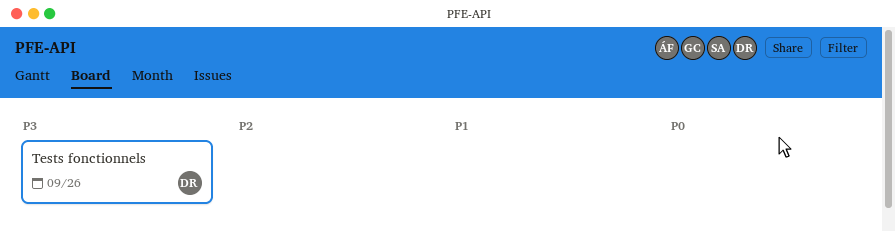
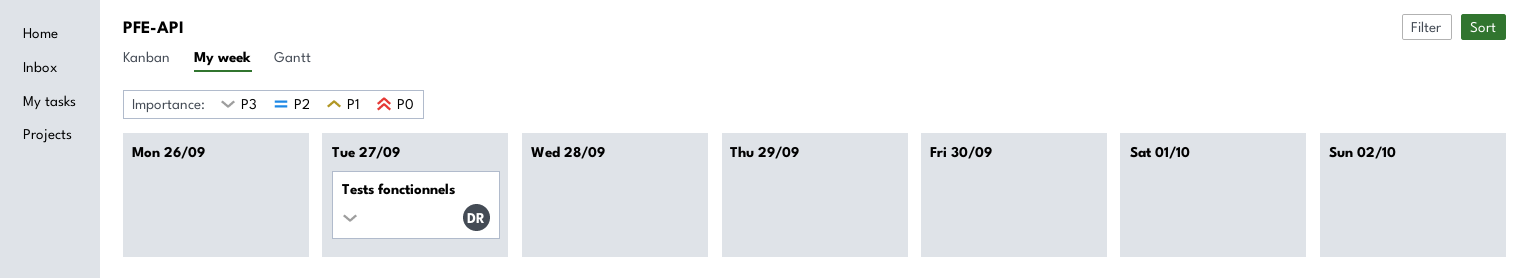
Tests fonctionnels, due: Sep 26 -> Sep 27

